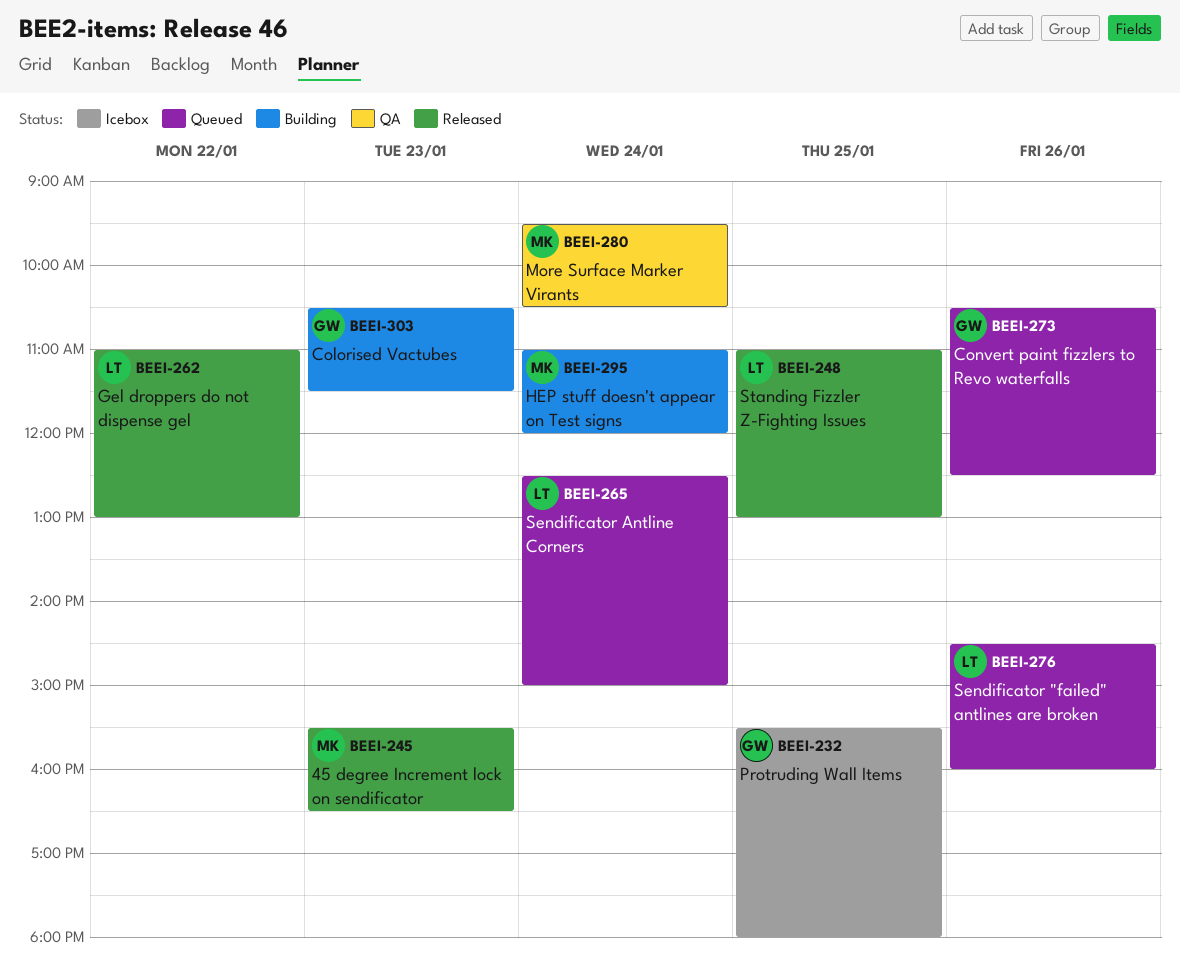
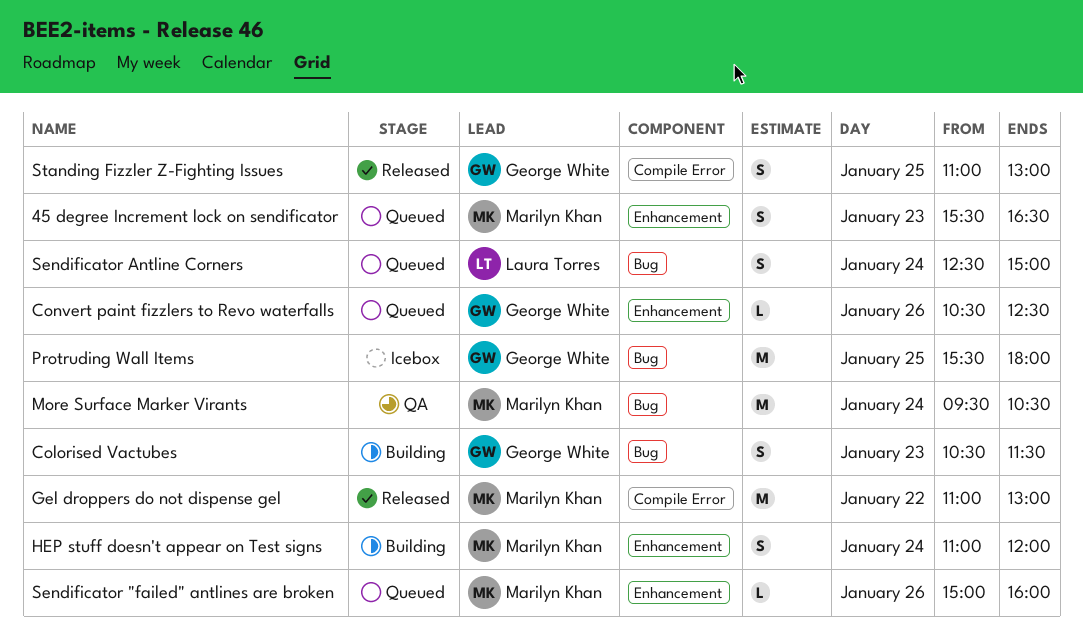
45 degree Increment lock on sendificator, status: Released -> Queued
Gel droppers do not dispense gel, owner: Laura Torres -> Marilyn Khan
Sendificator "failed" antlines are broken, owner: Laura Torres -> Marilyn Khan
Sendificator "failed" antlines are broken, begins: 14:30 -> 15:00
Standing Fizzler Z-Fighting Issues, owner: Laura Torres -> George White

